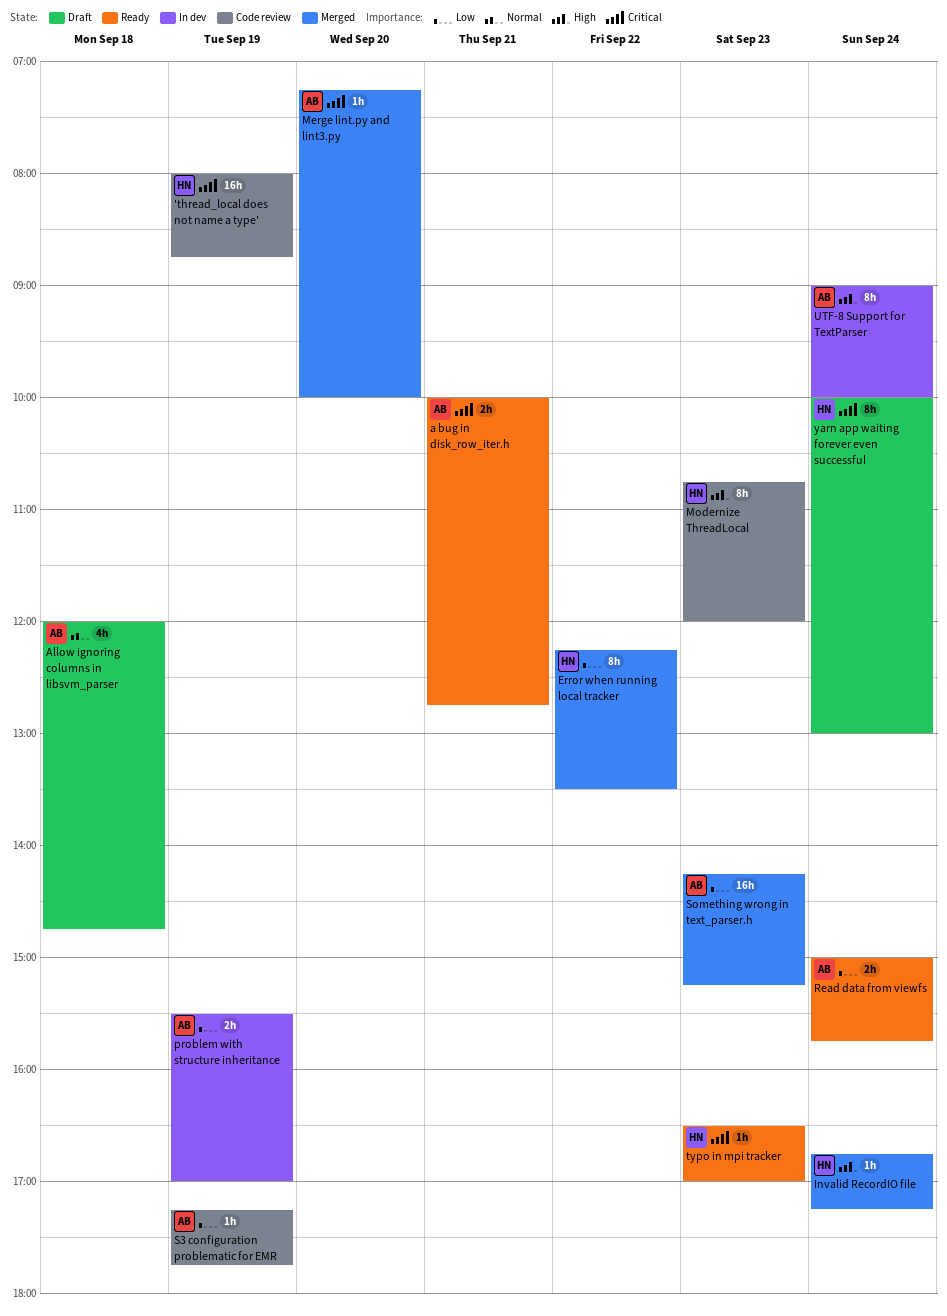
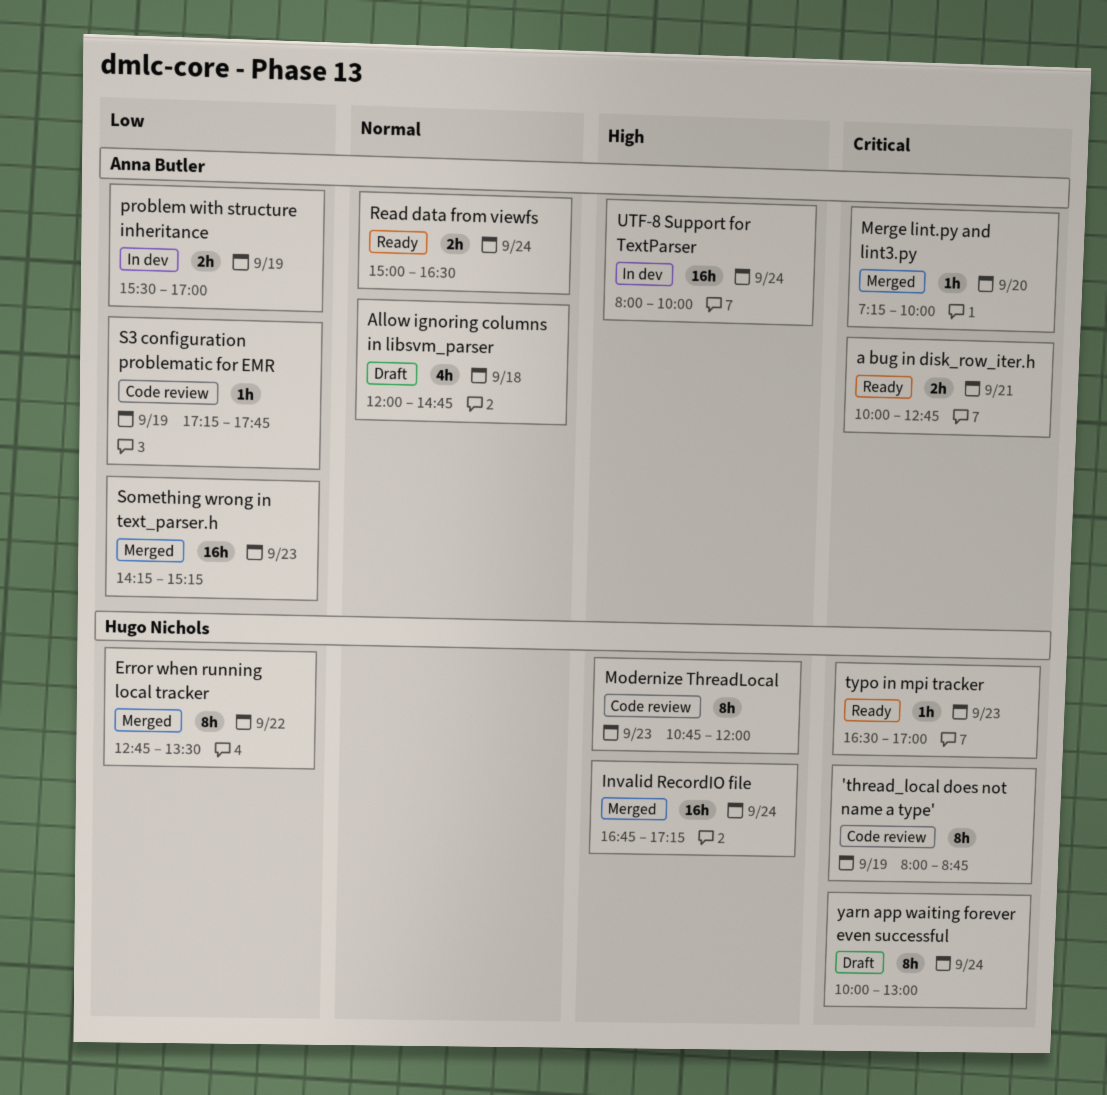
'thread_local does not name a type', estimate: 16h -> 8h
Error when running local tracker, begins: 12:15 -> 12:45
Invalid RecordIO file, estimate: 1h -> 16h
Read data from viewfs, priority: Low -> Normal
Read data from viewfs, ends: 15:45 -> 16:30
UTF-8 Support for TextParser, estimate: 8h -> 16h
UTF-8 Support for TextParser, begins: 09:00 -> 08:00

